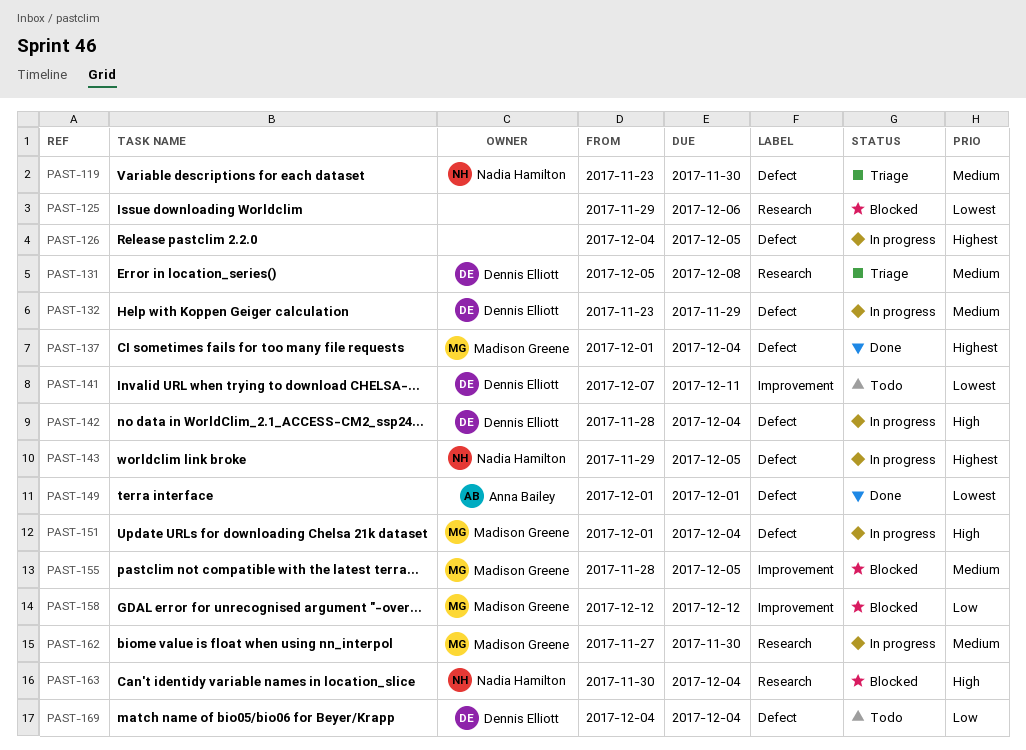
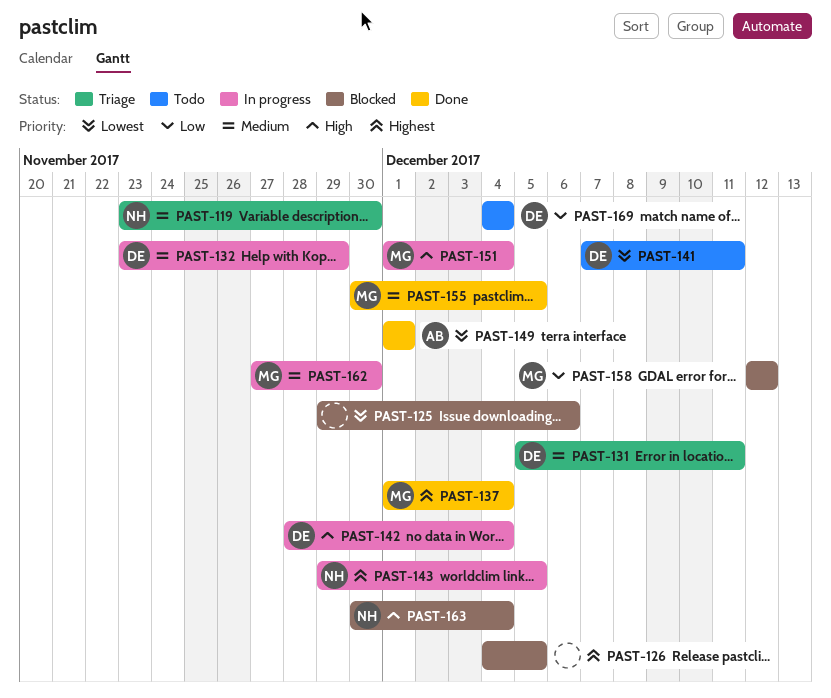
PAST-126, status: In progress -> Blocked
PAST-131, due: Dec 8 -> Dec 11
PAST-155, status: Blocked -> Done
PAST-155, start: Nov 28 -> Nov 30

